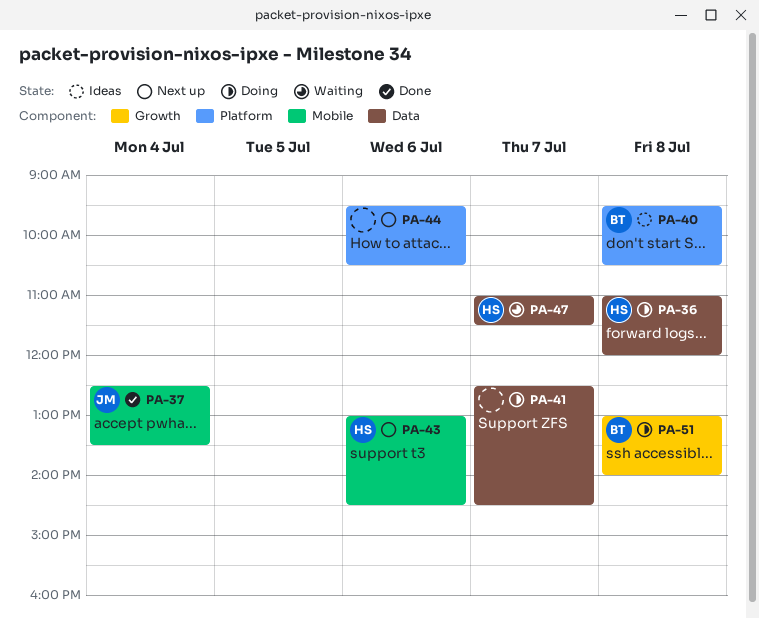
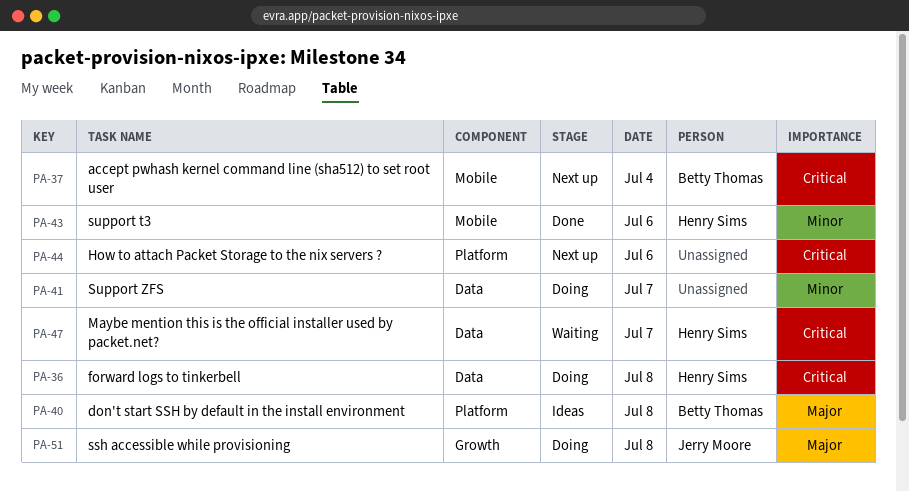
PA-37, status: Done -> Next up
PA-37, owner: Jerry Moore -> Betty Thomas
PA-43, status: Next up -> Done
PA-51, owner: Betty Thomas -> Jerry Moore

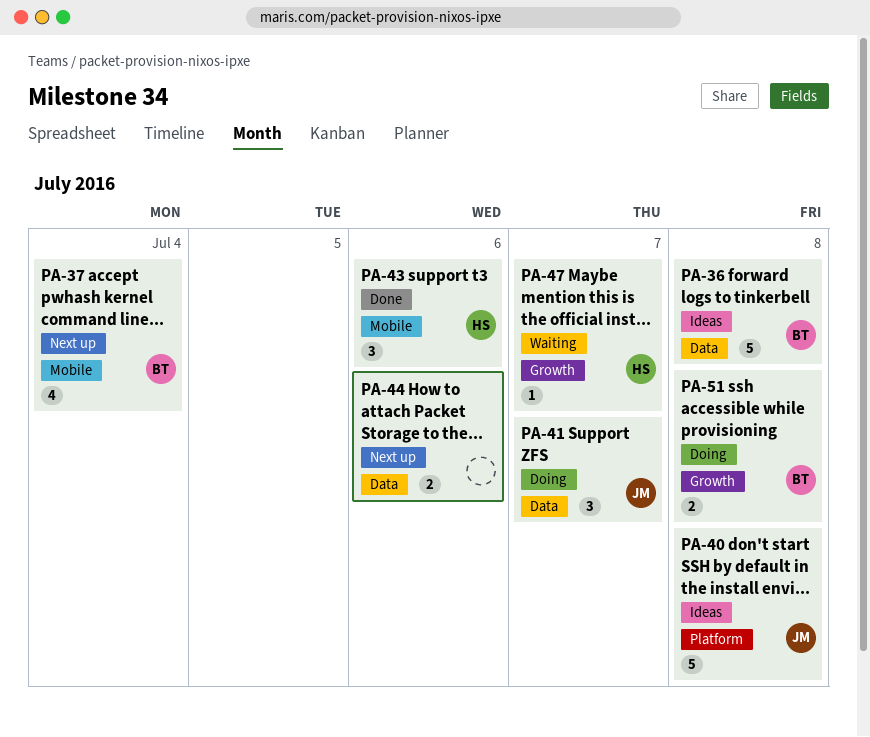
PA-36, status: Doing -> Ideas
PA-36, owner: Henry Sims -> Betty Thomas
PA-40, owner: Betty Thomas -> Jerry Moore
PA-41, owner: none -> Jerry Moore
PA-44, label: Platform -> Data
PA-47, label: Data -> Growth
PA-51, owner: Jerry Moore -> Betty Thomas

